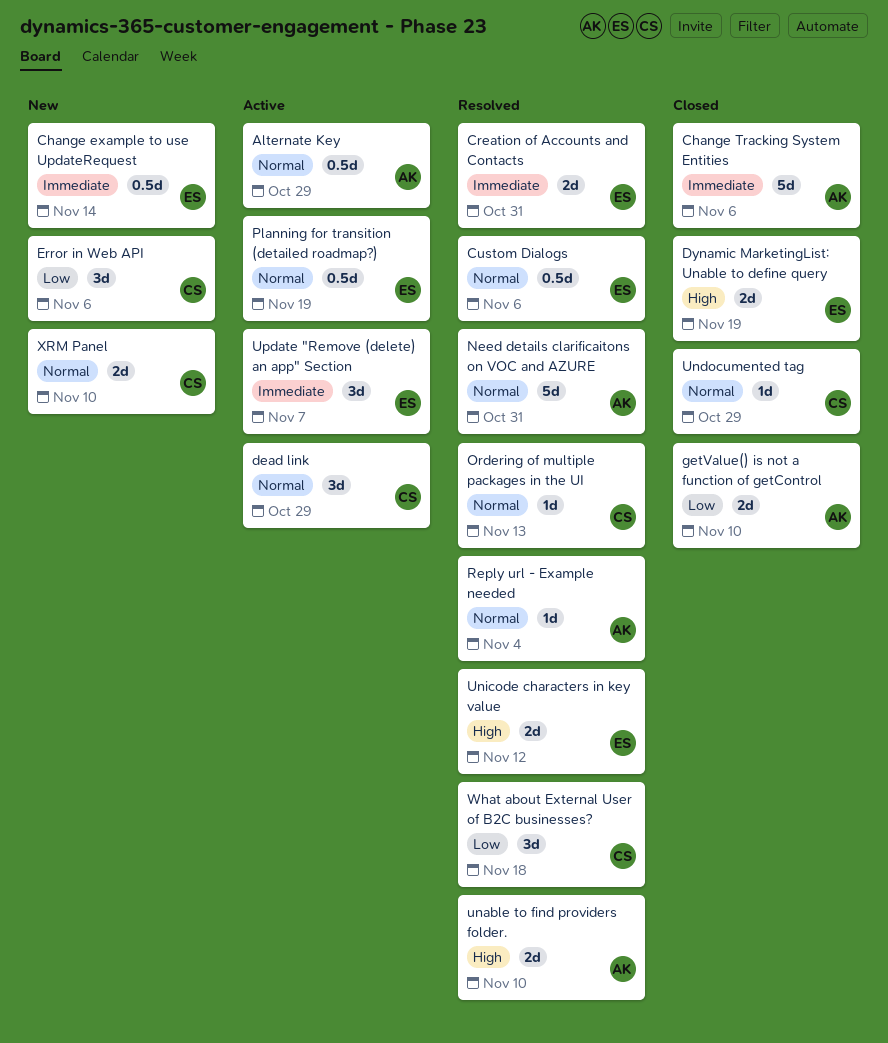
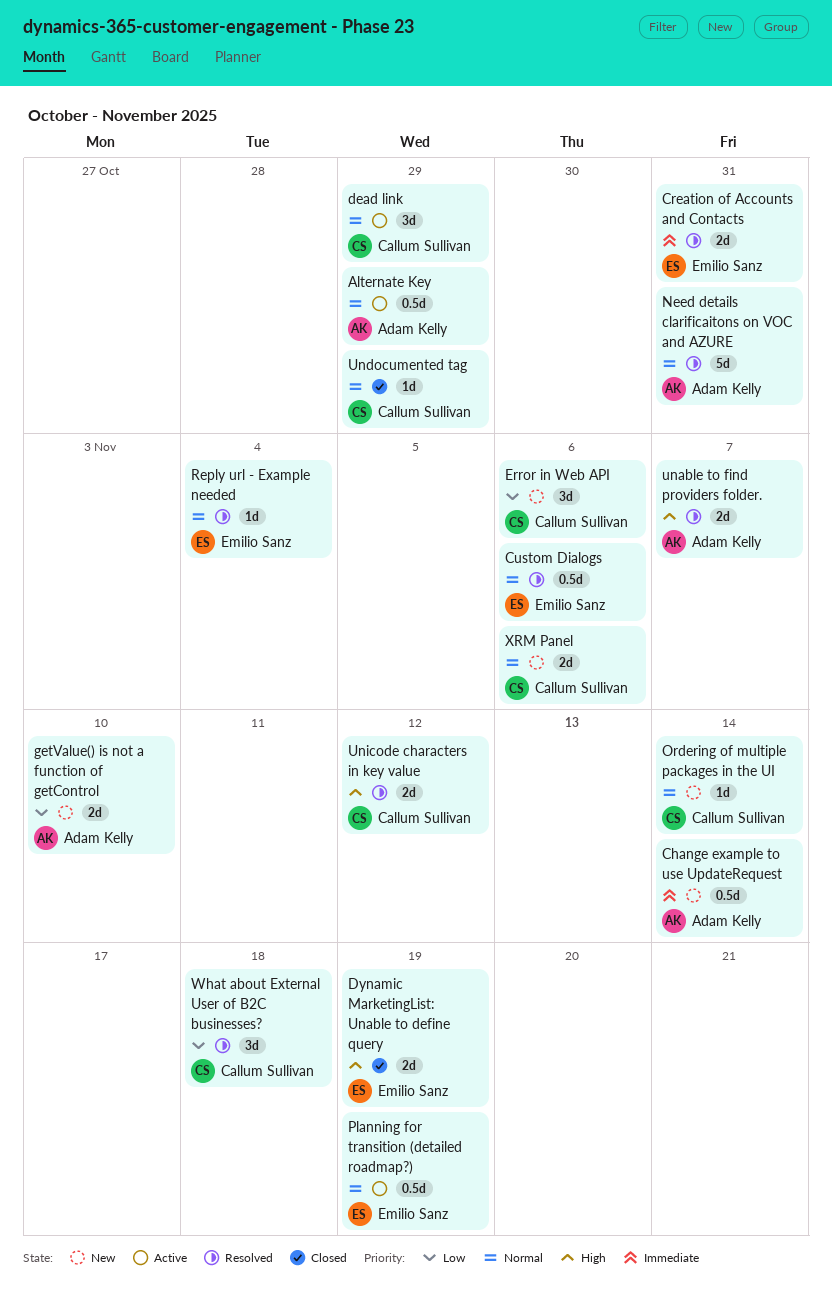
Change example to use UpdateRequest, owner: Emilio Sanz -> Adam Kelly
Change Tracking System Entities: present -> none
getValue() is not a function of getControl, status: Closed -> New
Ordering of multiple packages in the UI, status: Resolved -> New
Ordering of multiple packages in the UI, due: Nov 13 -> Nov 14
Reply url - Example needed, owner: Adam Kelly -> Emilio Sanz
unable to find providers folder., due: Nov 10 -> Nov 7
Unicode characters in key value, owner: Emilio Sanz -> Callum Sullivan
Update "Remove (delete) an app" Section: present -> none
XRM Panel, due: Nov 10 -> Nov 6

